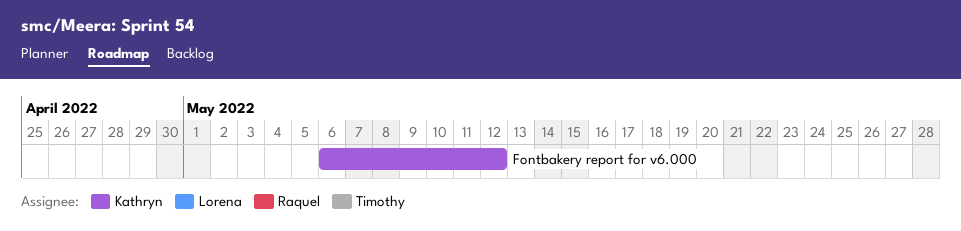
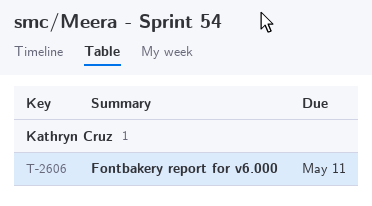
Fontbakery report for v6.000, due: May 12 -> May 11

